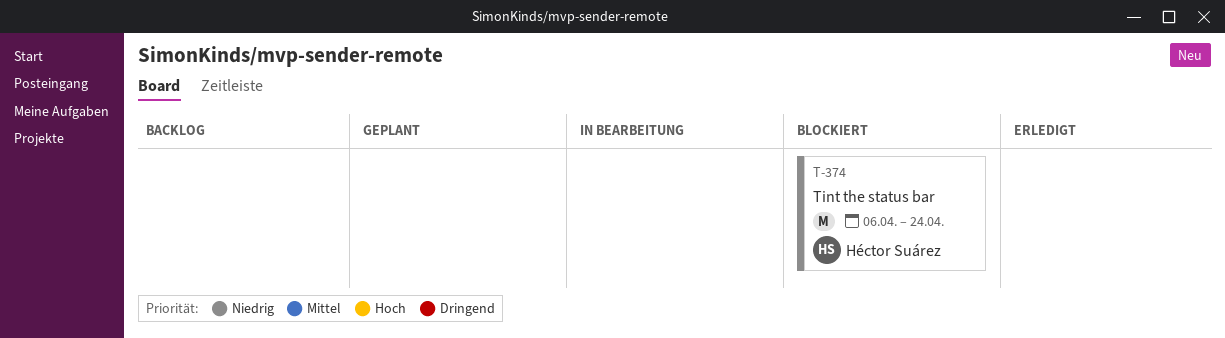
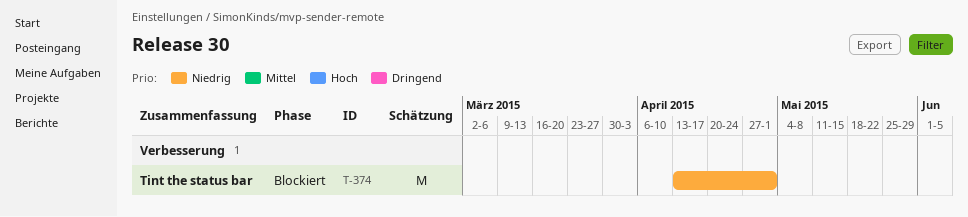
T-374, start: Apr 6 -> Apr 13
T-374, due: Apr 24 -> May 1

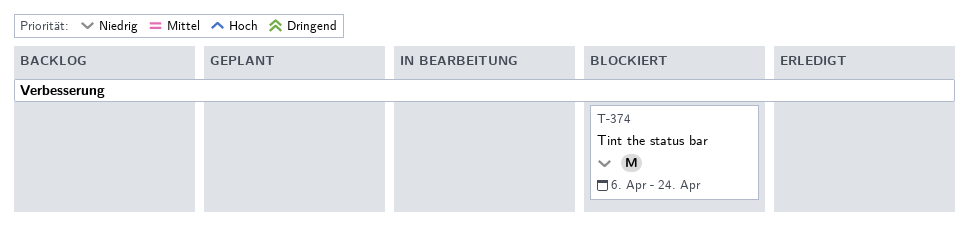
T-374, start: Apr 13 -> Apr 6
T-374, due: May 1 -> Apr 24

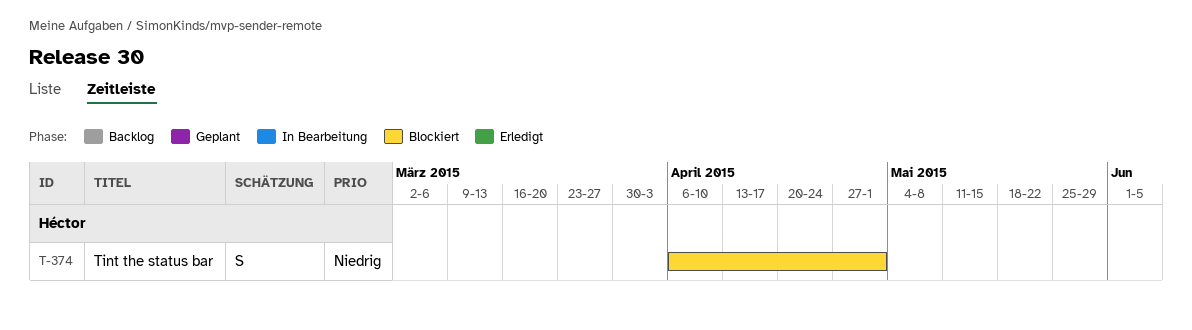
T-374, estimate: M -> S
T-374, due: Apr 24 -> May 1

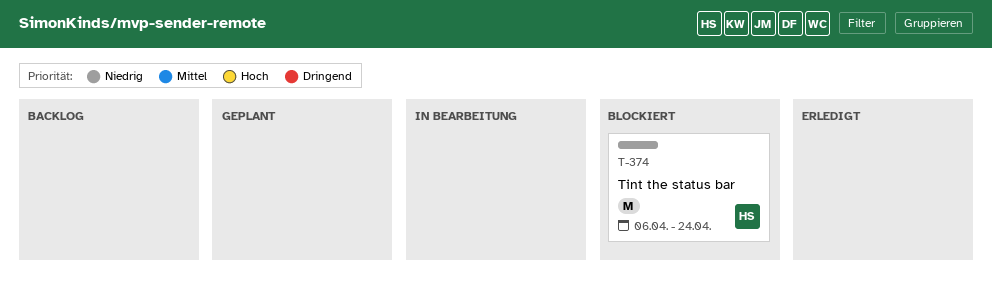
T-374, estimate: S -> M
T-374, due: May 1 -> Apr 24

